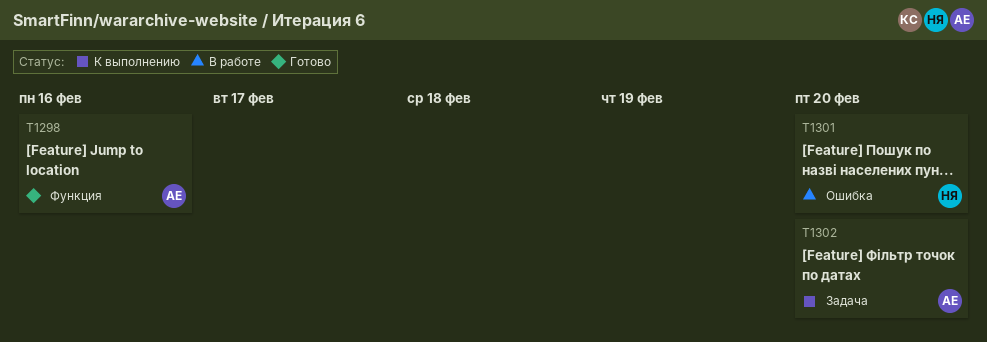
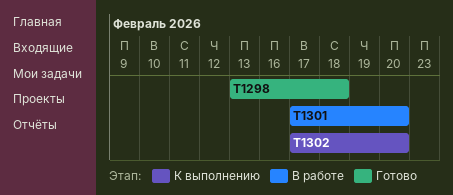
T1298, due: Feb 16 -> Feb 18

